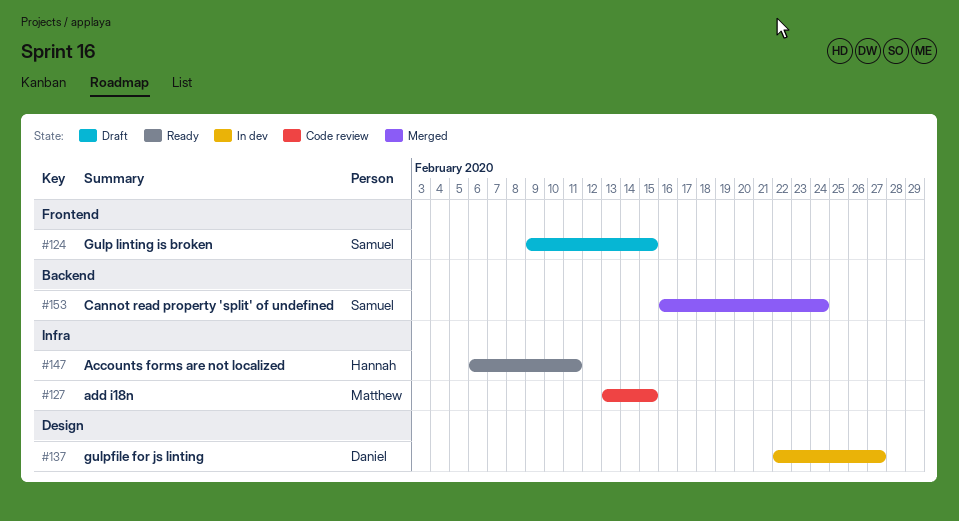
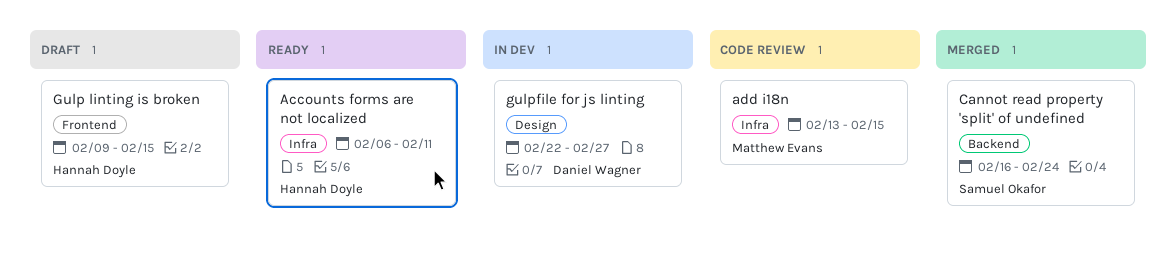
Gulp linting is broken, owner: Samuel Okafor -> Hannah Doyle

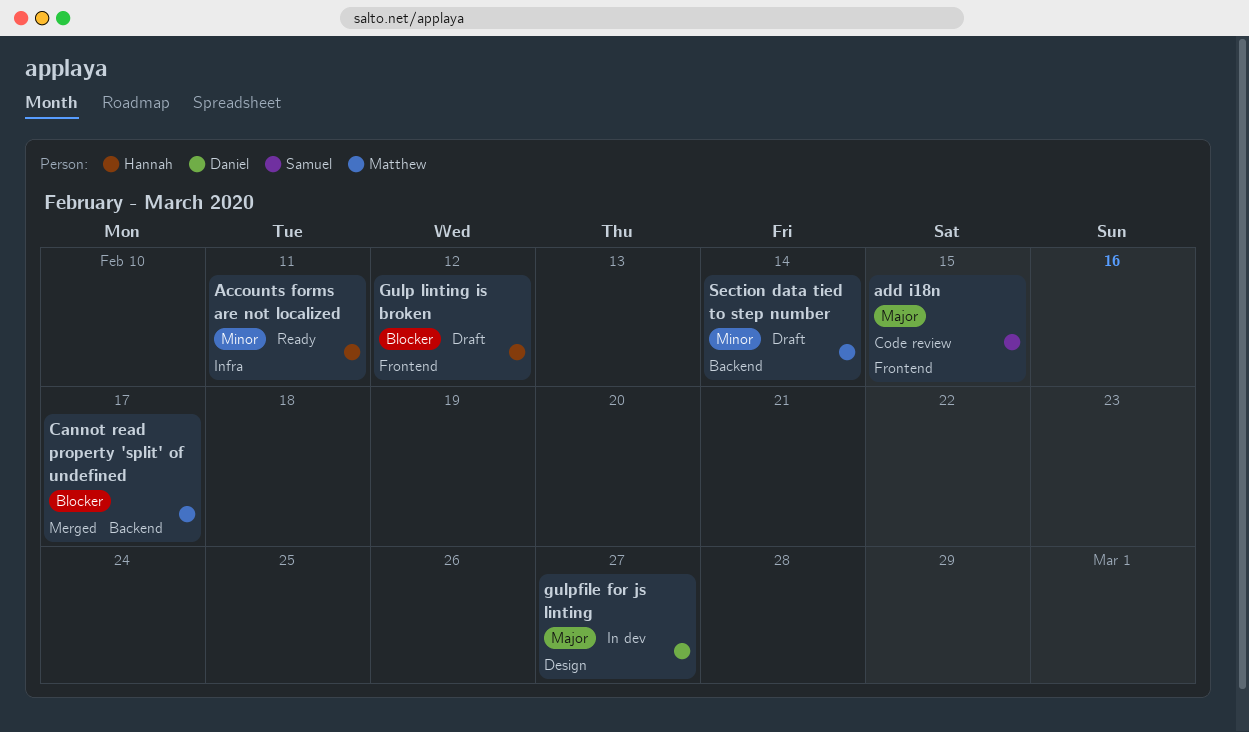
add i18n, owner: Matthew Evans -> Samuel Okafor
add i18n, label: Infra -> Frontend
Cannot read property 'split' of undefined, owner: Samuel Okafor -> Matthew Evans
Cannot read property 'split' of undefined, due: Feb 24 -> Feb 17
Gulp linting is broken, due: Feb 15 -> Feb 12
Section data tied to step number: none -> present

